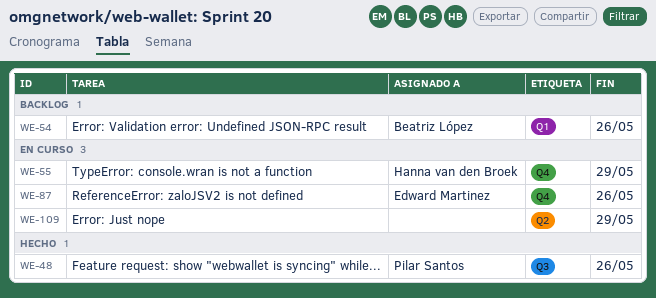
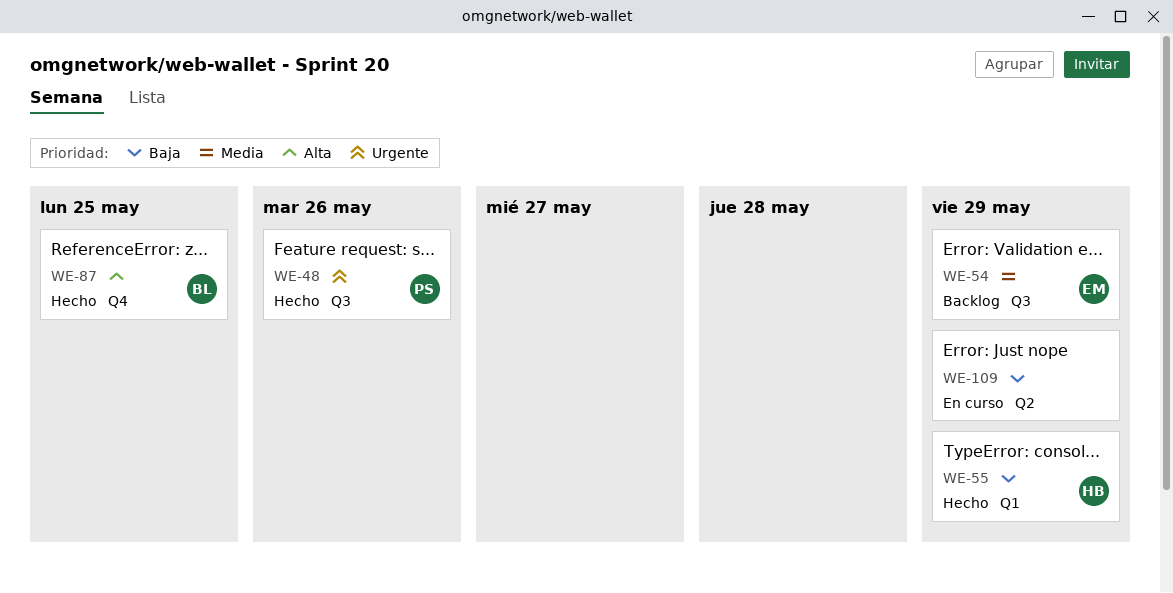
WE-54, owner: Beatriz López -> Edward Martinez
WE-54, label: Q1 -> Q3
WE-54, due: May 26 -> May 29
WE-55, status: En curso -> Hecho
WE-55, label: Q4 -> Q1
WE-87, status: En curso -> Hecho
WE-87, owner: Edward Martinez -> Beatriz López
WE-87, due: May 26 -> May 25

